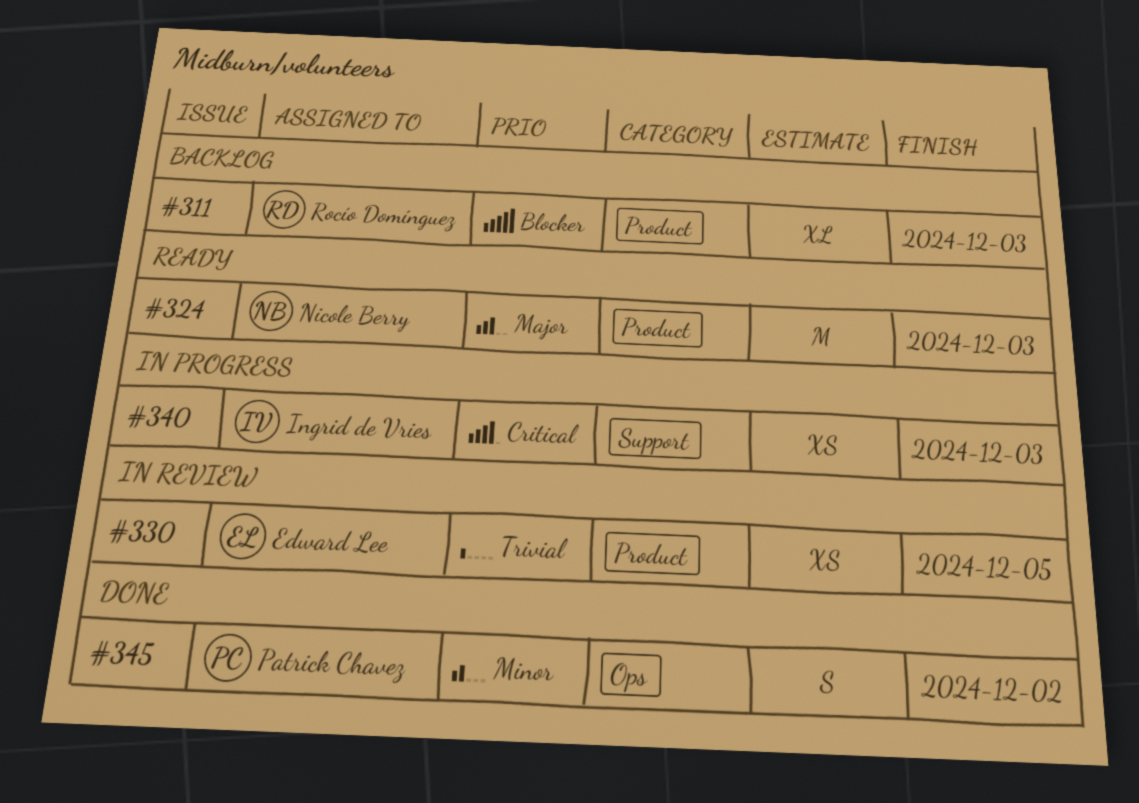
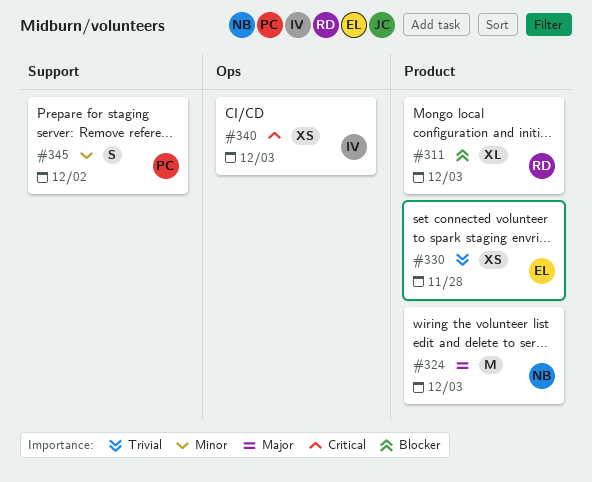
#330, due: Dec 5 -> Nov 28
#340, label: Support -> Ops
#345, label: Ops -> Support

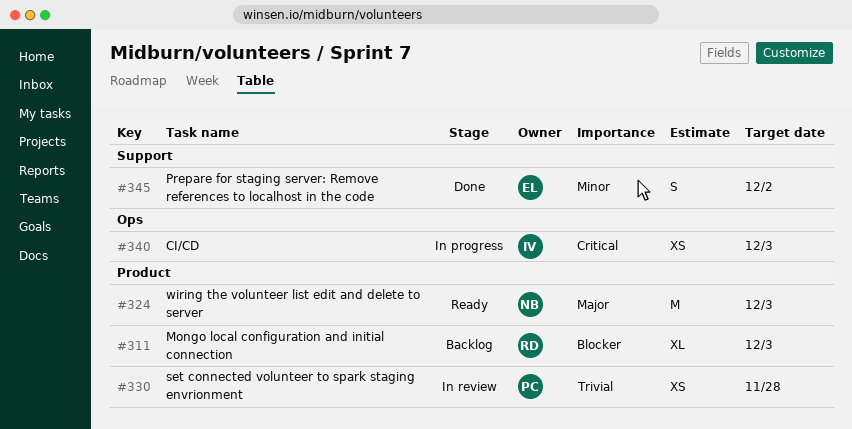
#330, owner: EL -> PC
#345, owner: PC -> EL

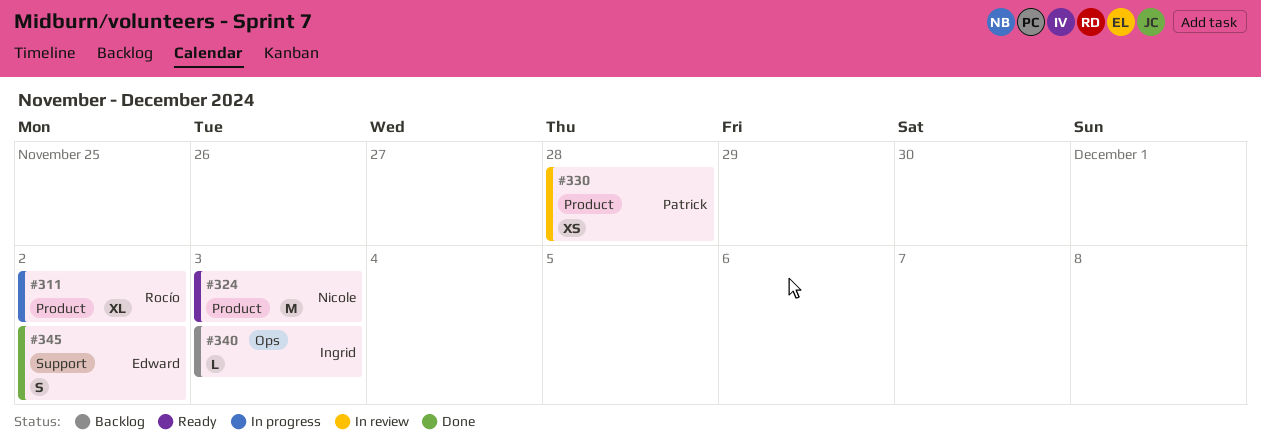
#311, status: Backlog -> In progress
#311, due: Dec 3 -> Dec 2
#340, status: In progress -> Backlog
#340, estimate: XS -> L

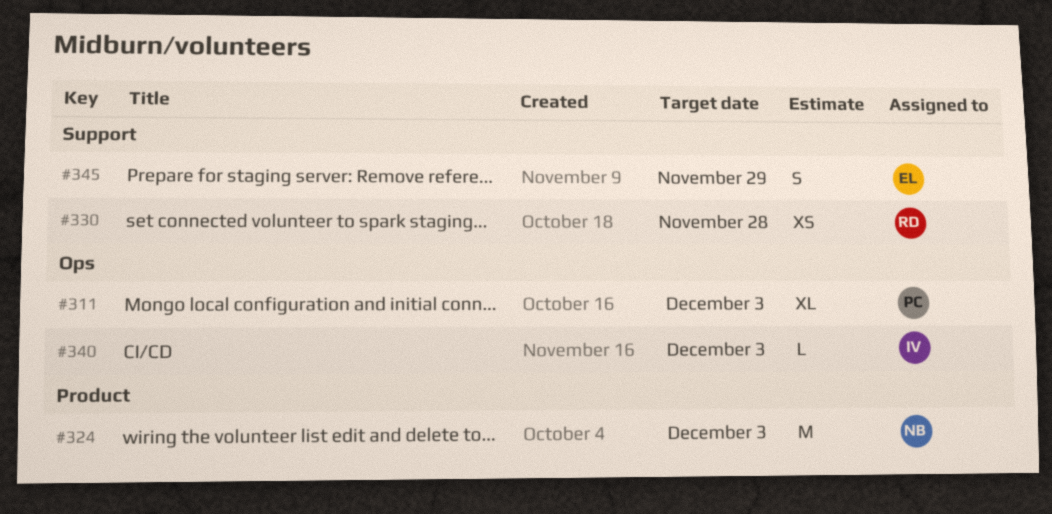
#311, owner: Rocío -> Patrick
#311, label: Product -> Ops
#311, due: Dec 2 -> Dec 3
#330, owner: Patrick -> Rocío
#330, label: Product -> Support
#345, due: Dec 2 -> Nov 29

